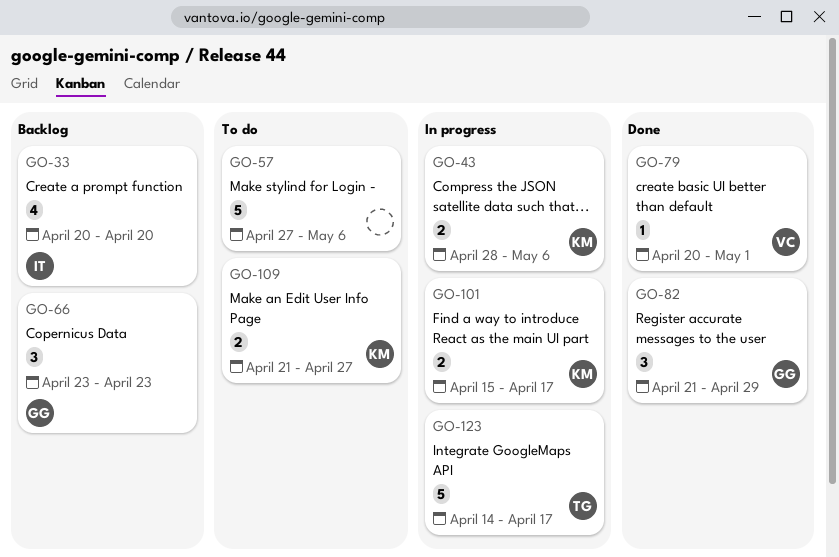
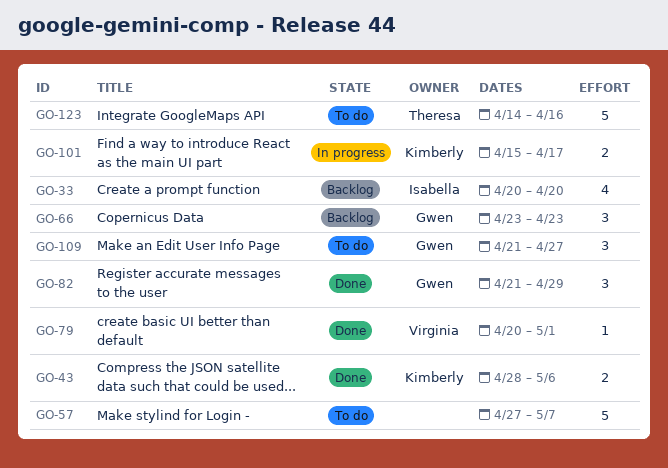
GO-43, status: In progress -> Done
GO-57, due: May 6 -> May 7
GO-109, owner: Kimberly -> Gwen
GO-109, estimate: 2 -> 3
GO-123, status: In progress -> To do
GO-123, due: Apr 17 -> Apr 16

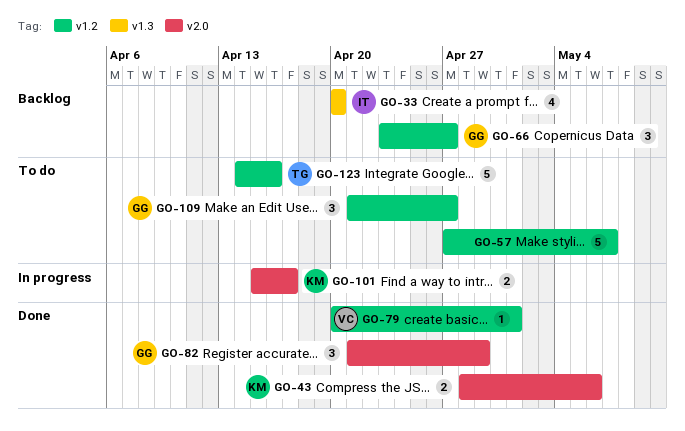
GO-66, due: Apr 23 -> Apr 27

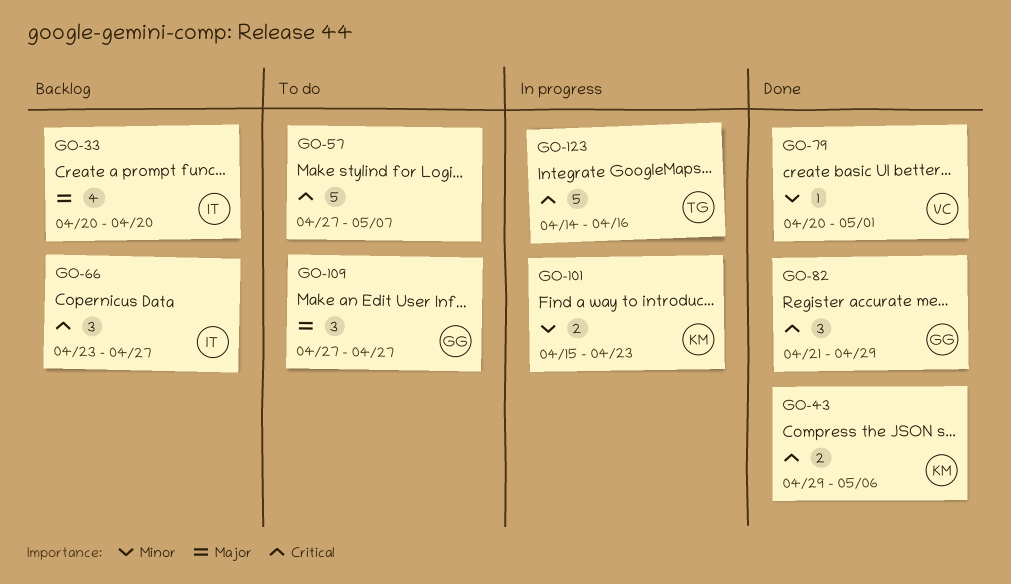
GO-43, start: Apr 28 -> Apr 29
GO-66, owner: GG -> IT
GO-101, due: Apr 17 -> Apr 23
GO-109, start: Apr 21 -> Apr 27
GO-123, status: To do -> In progress

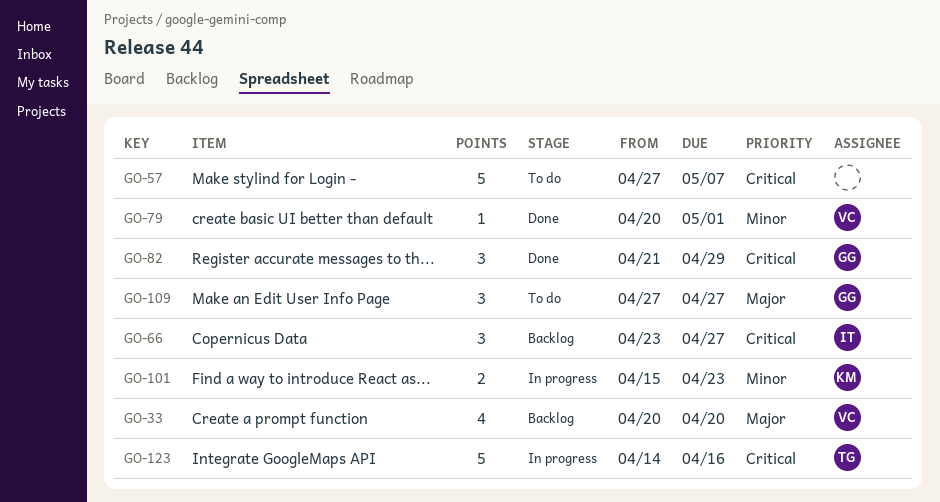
GO-33, owner: IT -> VC
GO-43: present -> none

